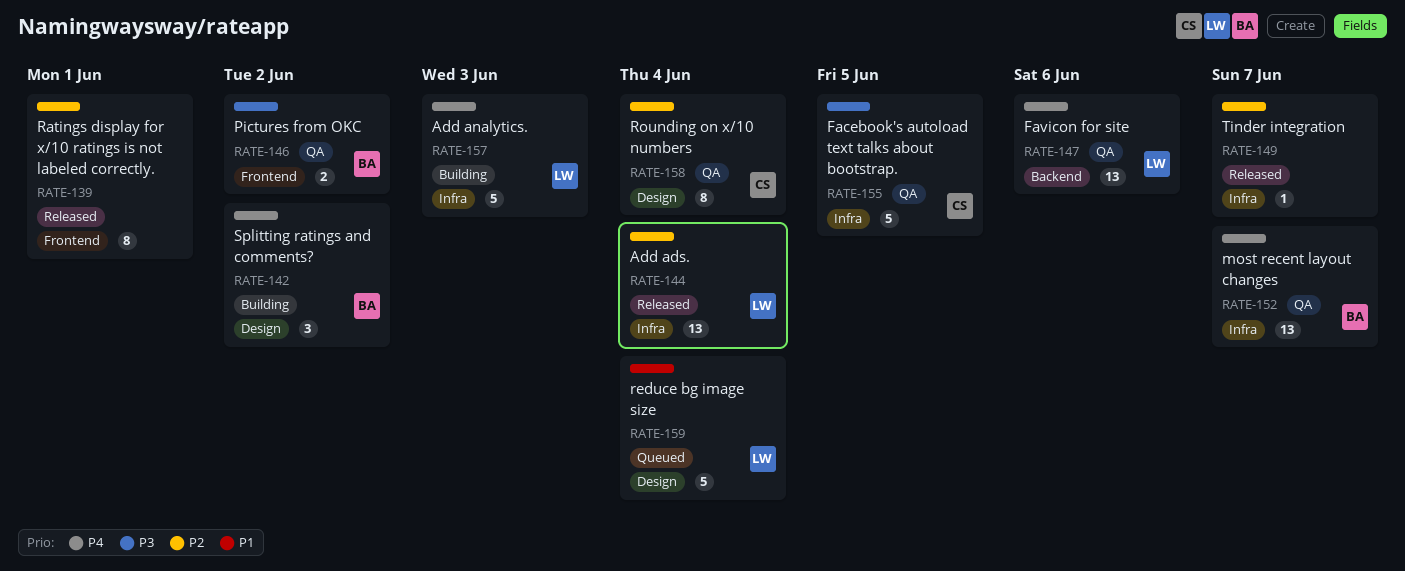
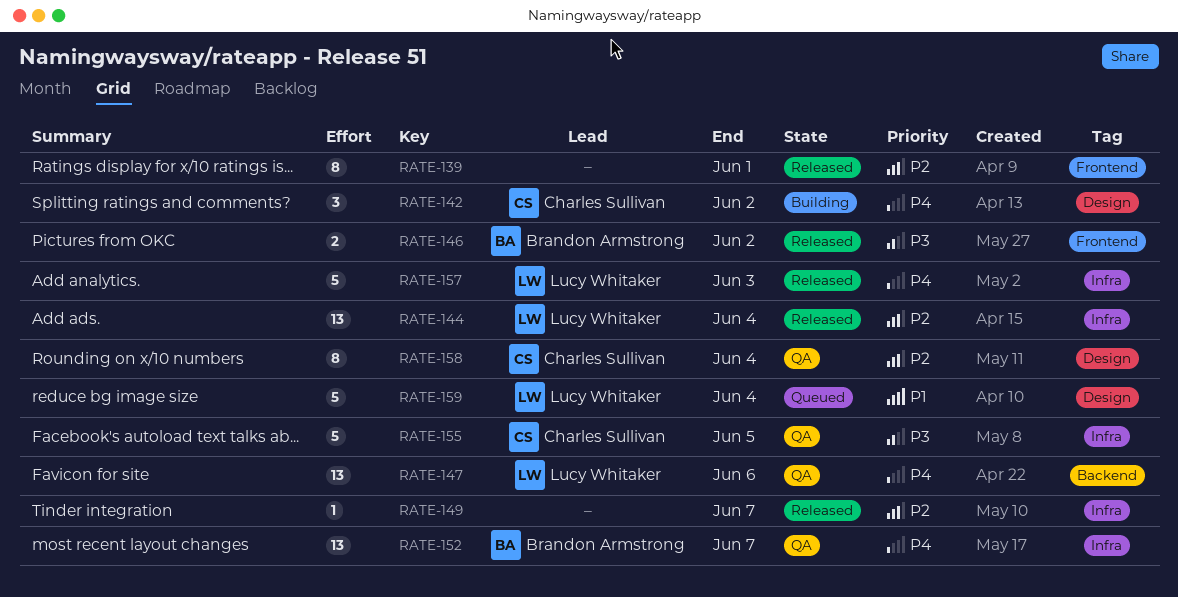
RATE-142, owner: Brandon Armstrong -> Charles Sullivan
RATE-146, status: QA -> Released
RATE-157, status: Building -> Released

